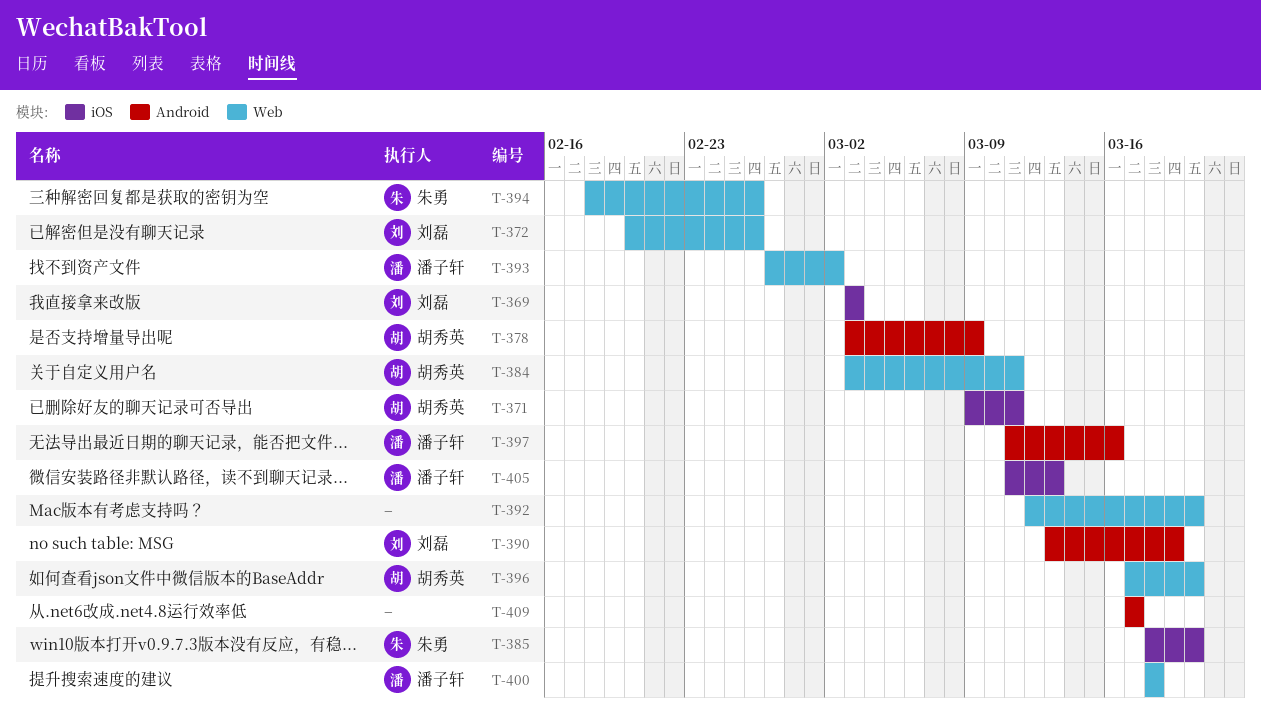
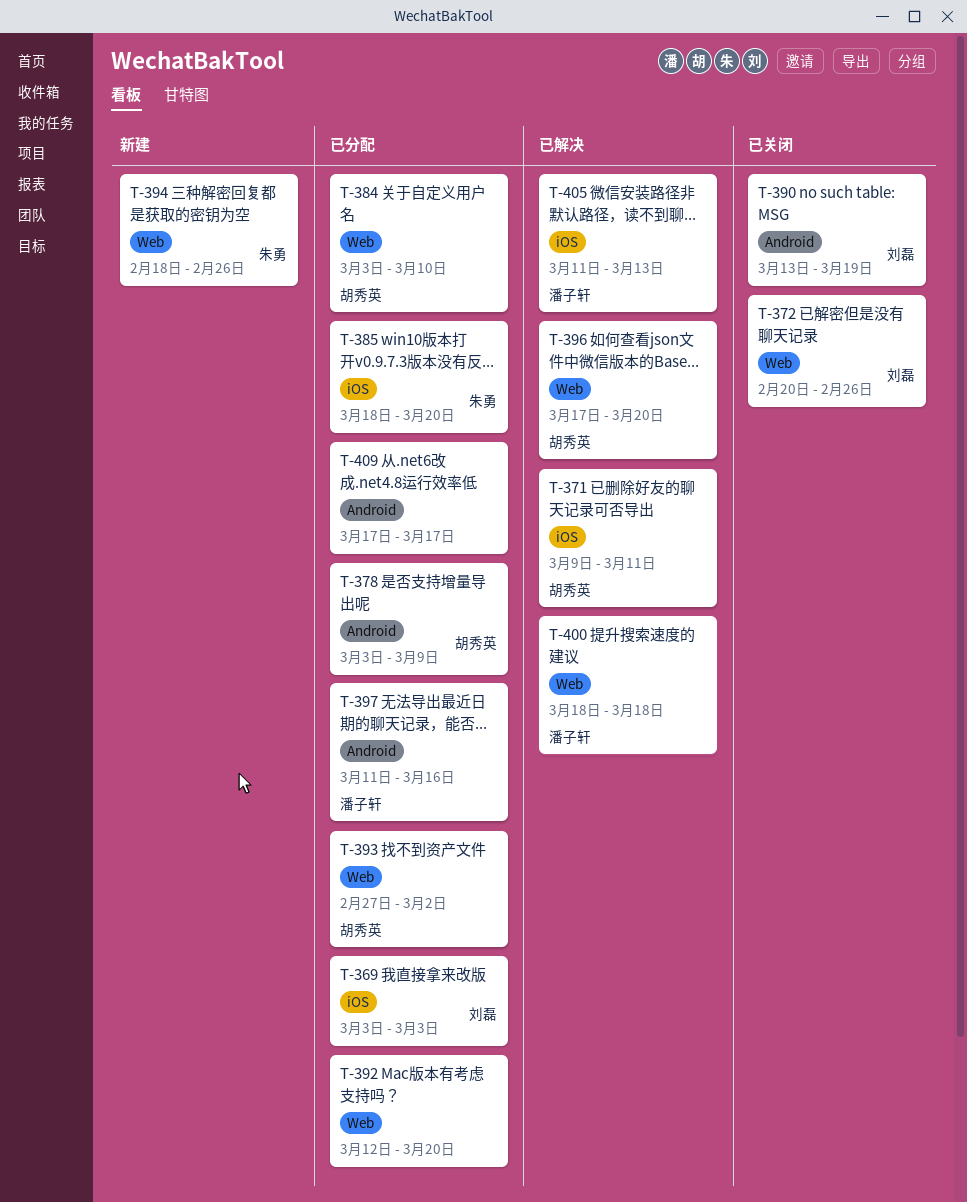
T-384, due: Mar 11 -> Mar 10
T-393, owner: 潘子轩 -> 胡秀英

